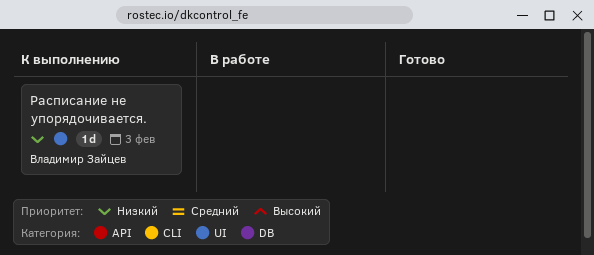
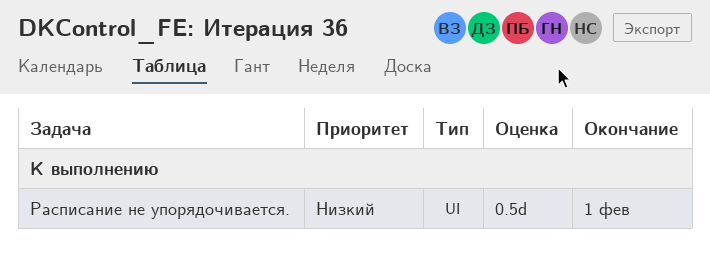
Расписание не упорядочивается., estimate: 1d -> 0.5d
Расписание не упорядочивается., due: Feb 3 -> Feb 1

